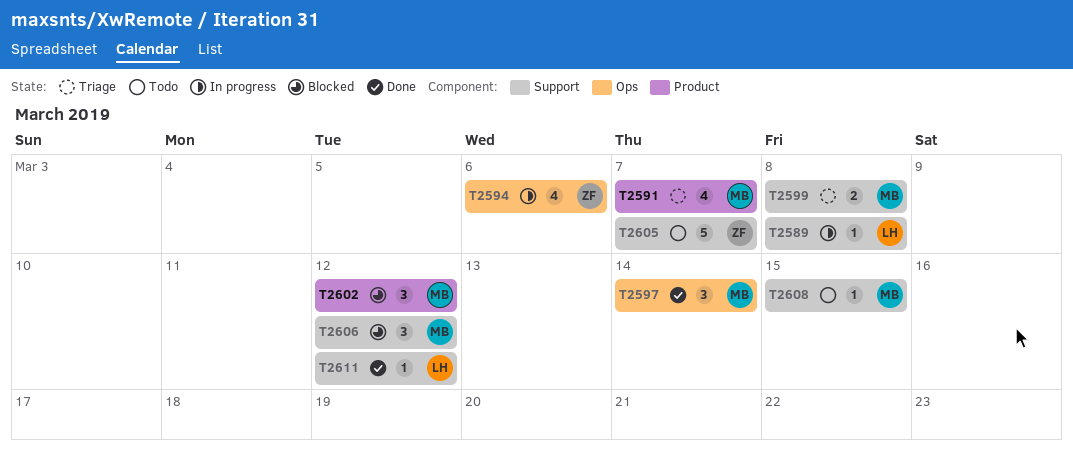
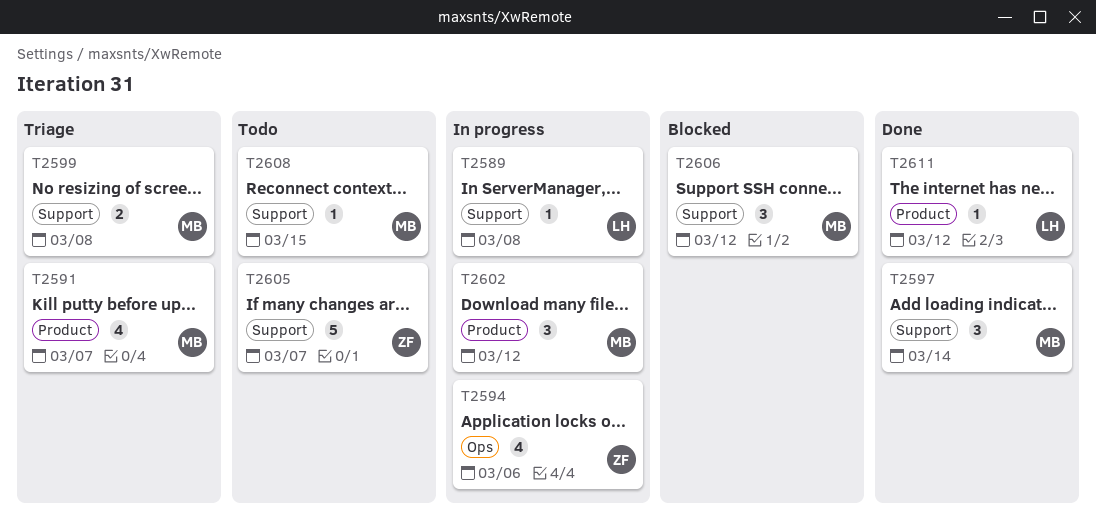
T2597, label: Ops -> Support
T2602, status: Blocked -> In progress
T2611, label: Support -> Product

